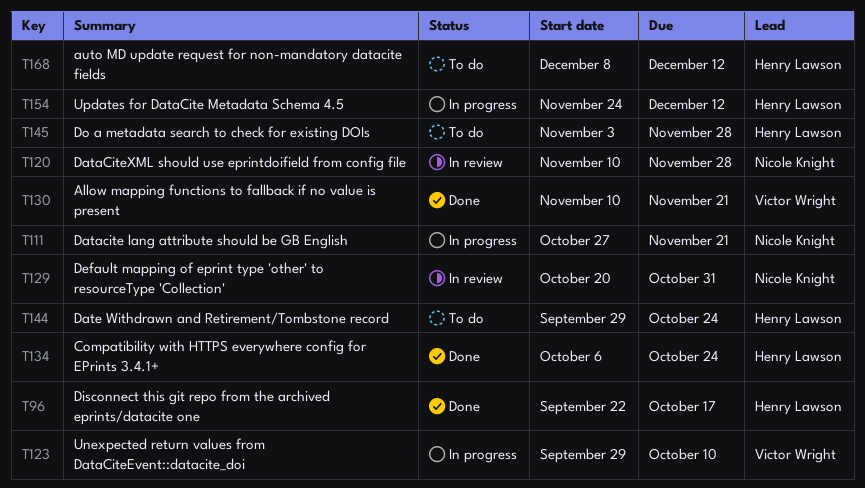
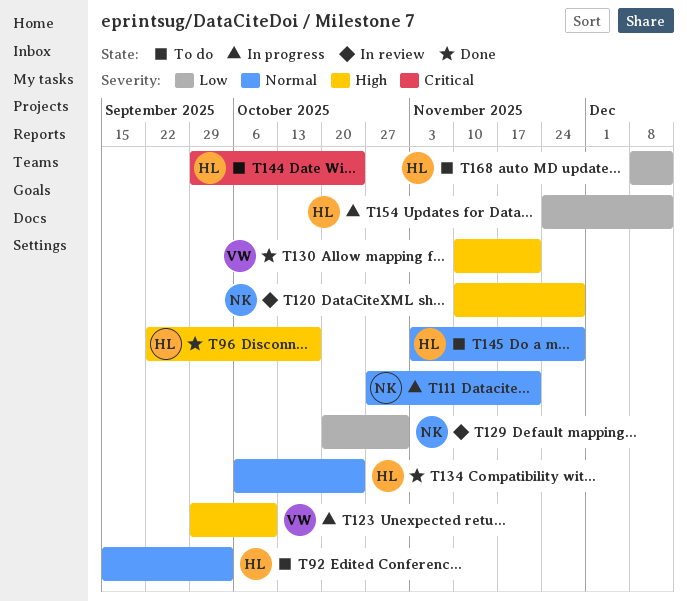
T92: none -> present

